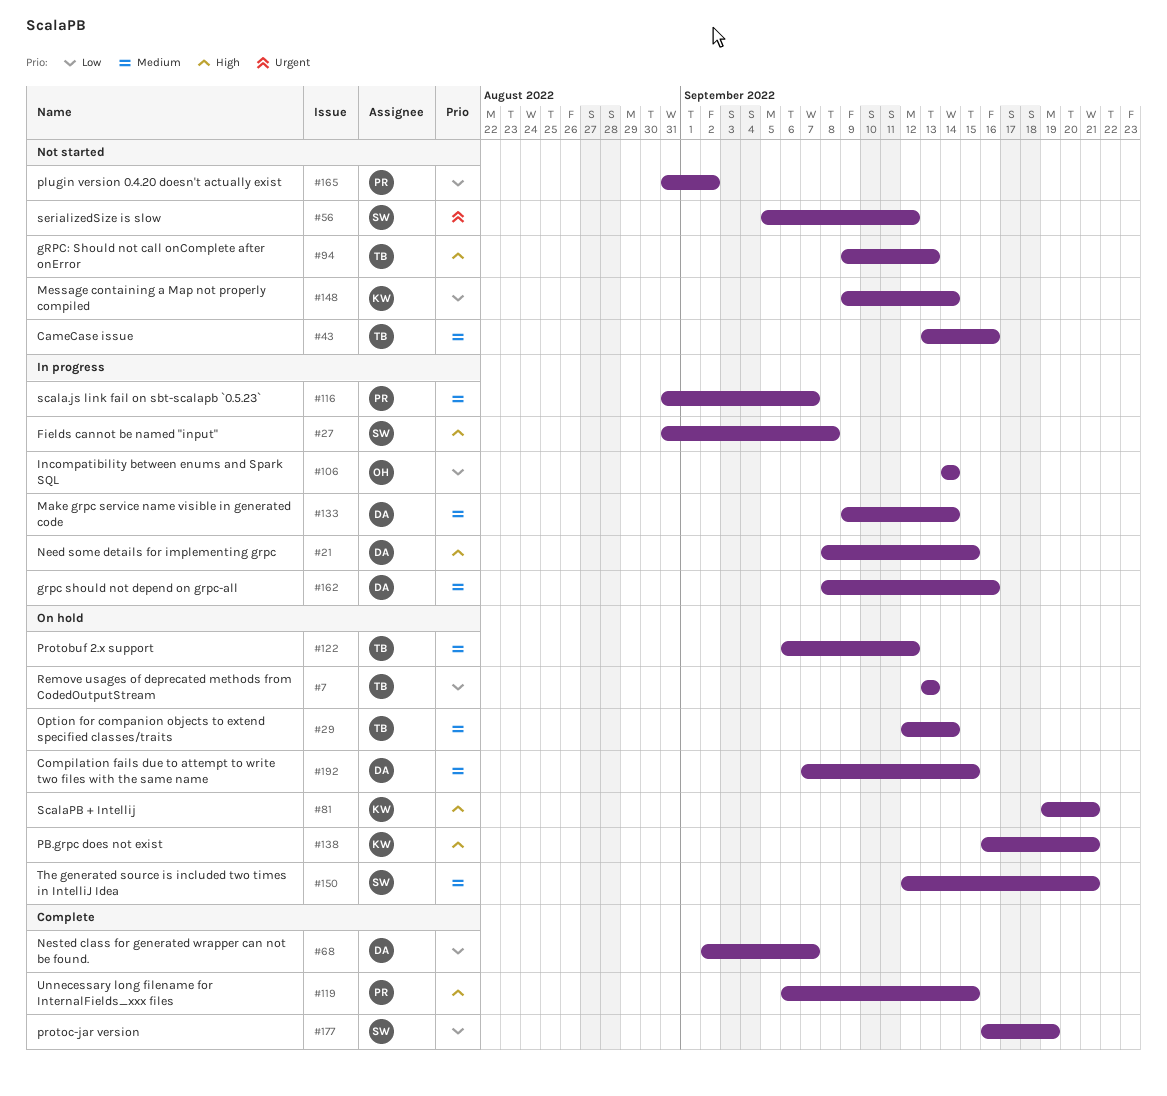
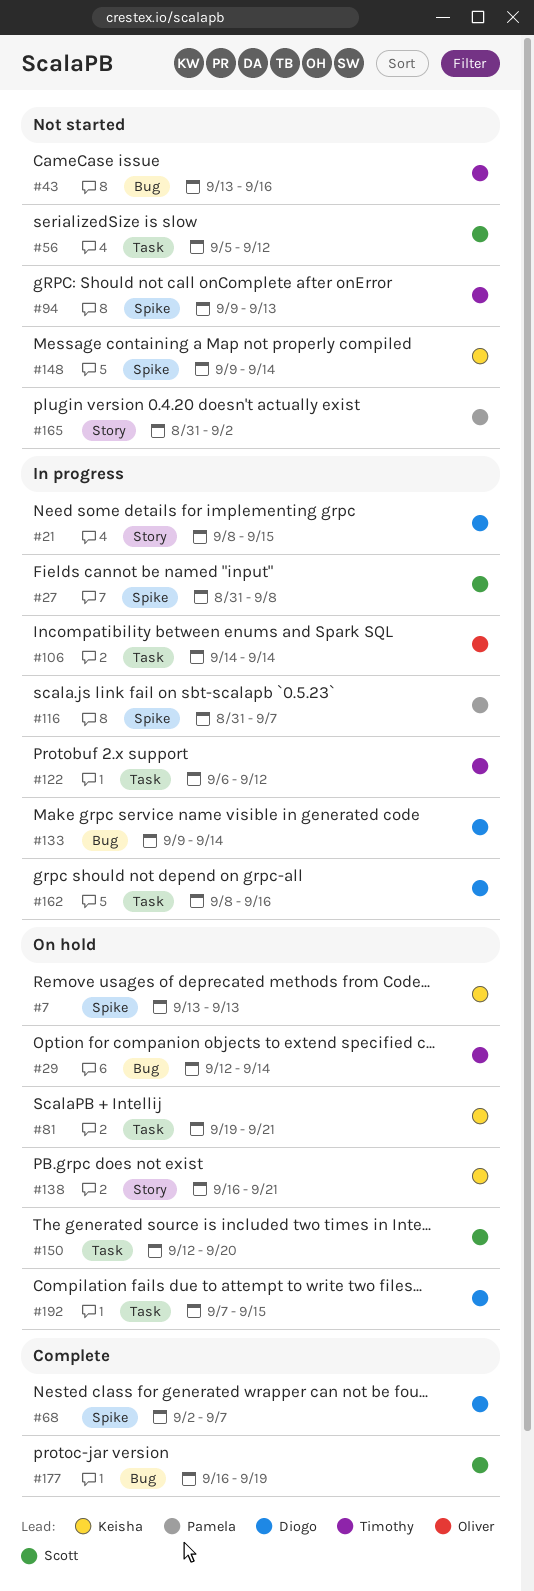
#7, owner: Timothy -> Keisha
#119: present -> none
#122, status: On hold -> In progress
#150, due: Sep 21 -> Sep 20

